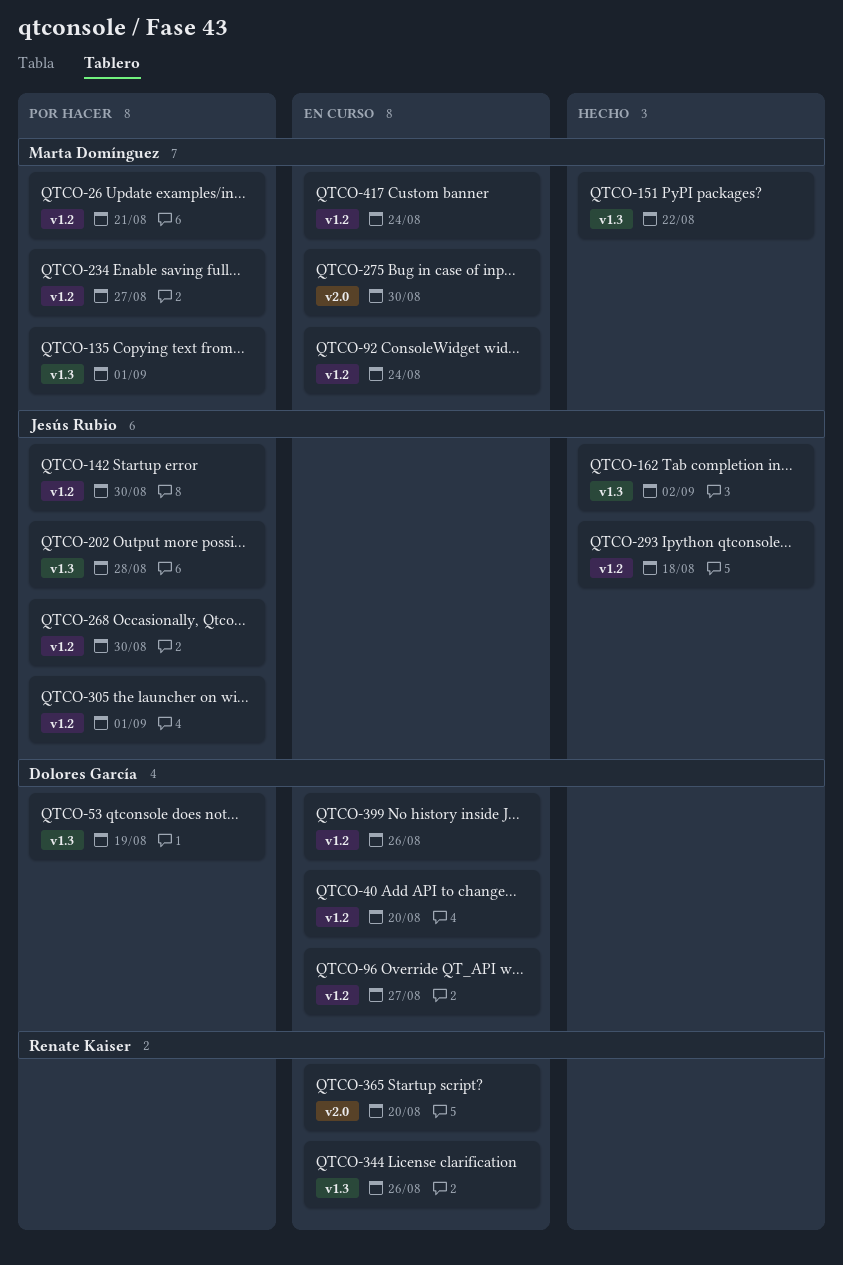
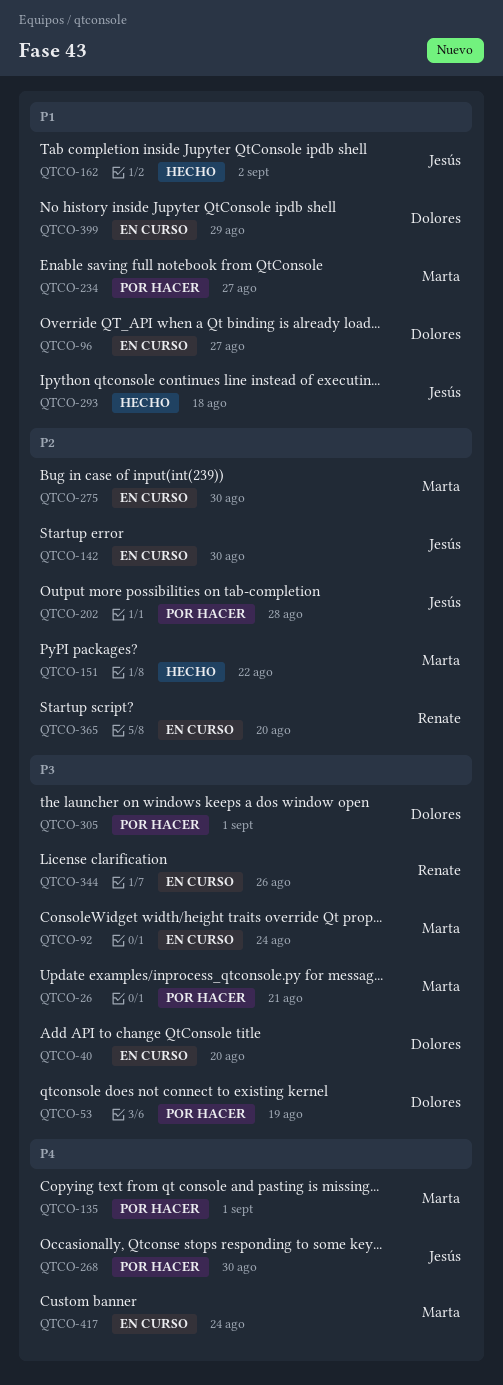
QTCO-142, status: Por hacer -> En curso
QTCO-305, owner: Jesús Rubio -> Dolores García
QTCO-399, due: Aug 26 -> Aug 29

